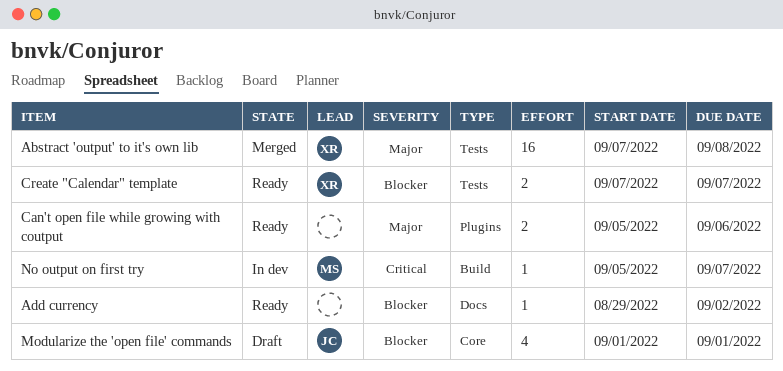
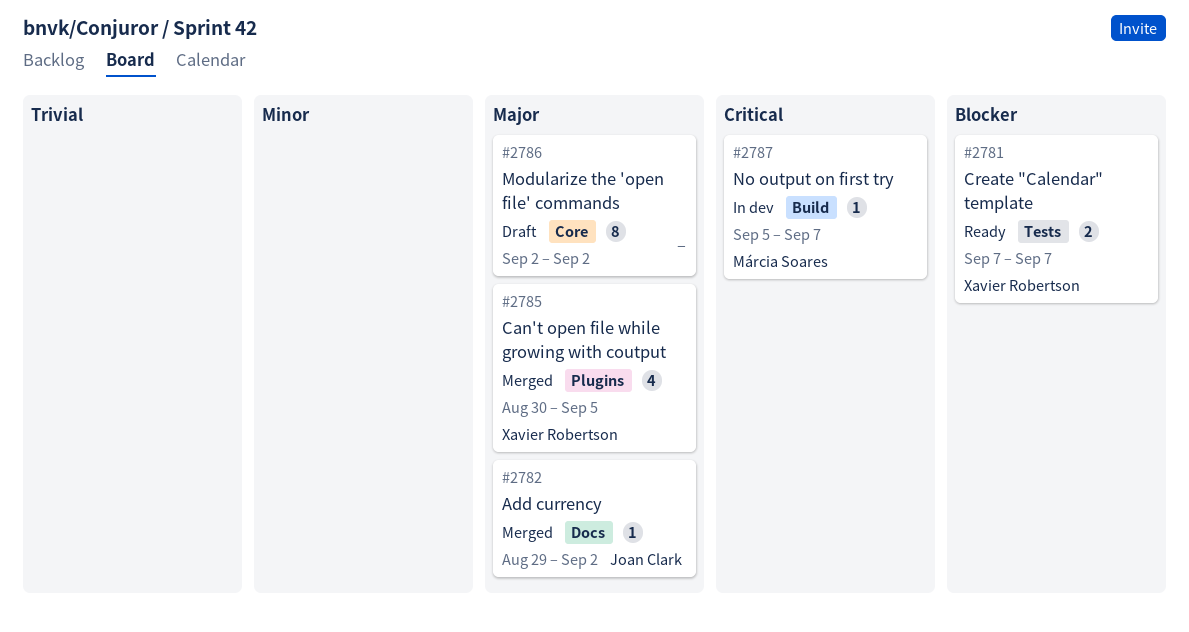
Abstract 'output' to it's own lib: present -> none
Add currency, status: Ready -> Merged
Add currency, owner: none -> Joan Clark
Add currency, priority: Blocker -> Major
Can't open file while growing with coutput, status: Ready -> Merged
Can't open file while growing with coutput, owner: none -> Xavier Robertson
Can't open file while growing with coutput, estimate: 2 -> 4
Can't open file while growing with coutput, start: Sep 5 -> Aug 30
Can't open file while growing with coutput, due: Sep 6 -> Sep 5
Modularize the 'open file' commands, owner: Joan Clark -> none
Modularize the 'open file' commands, priority: Blocker -> Major
Modularize the 'open file' commands, estimate: 4 -> 8
Modularize the 'open file' commands, start: Sep 1 -> Sep 2
Modularize the 'open file' commands, due: Sep 1 -> Sep 2

